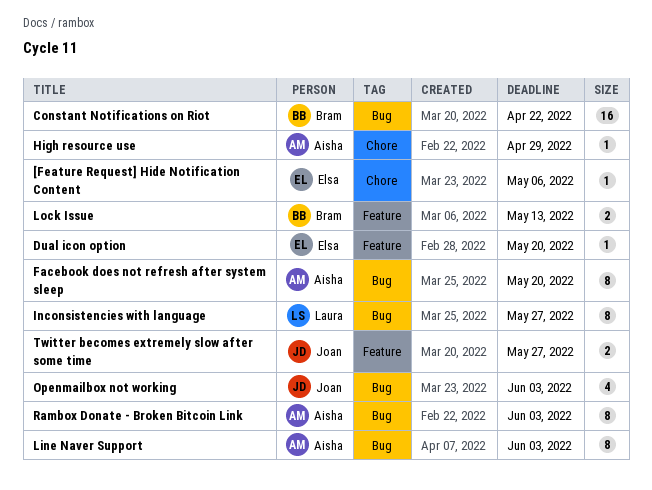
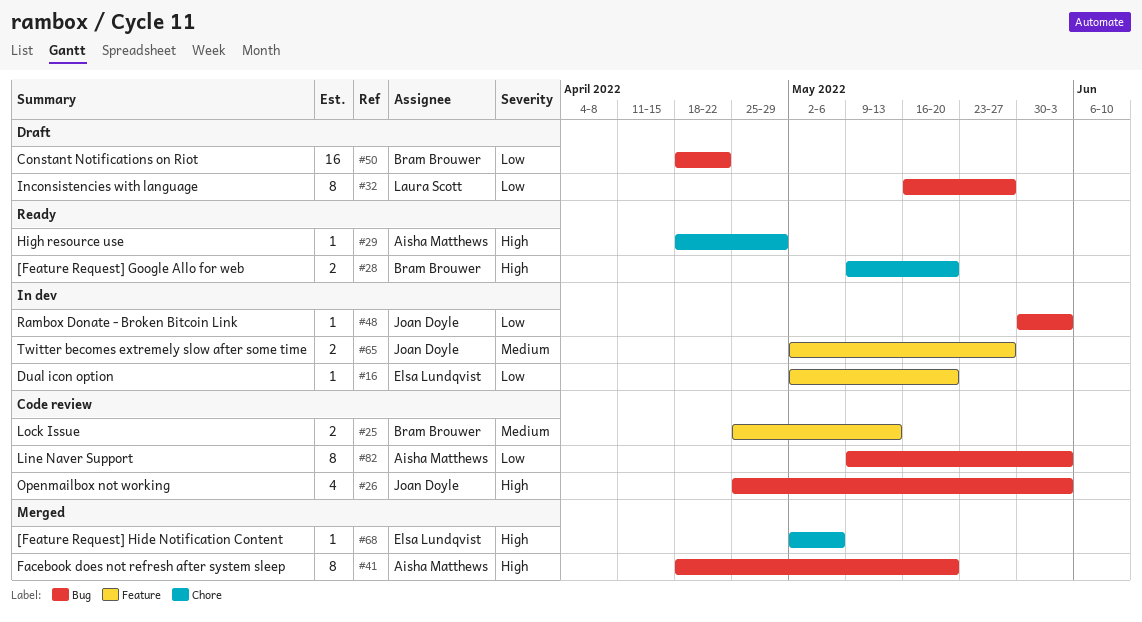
[Feature Request] Google Allo for web: none -> present
Rambox Donate - Broken Bitcoin Link, owner: Aisha Matthews -> Joan Doyle
Rambox Donate - Broken Bitcoin Link, estimate: 8 -> 1

